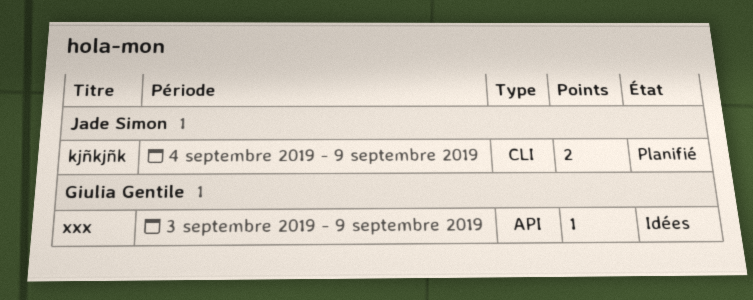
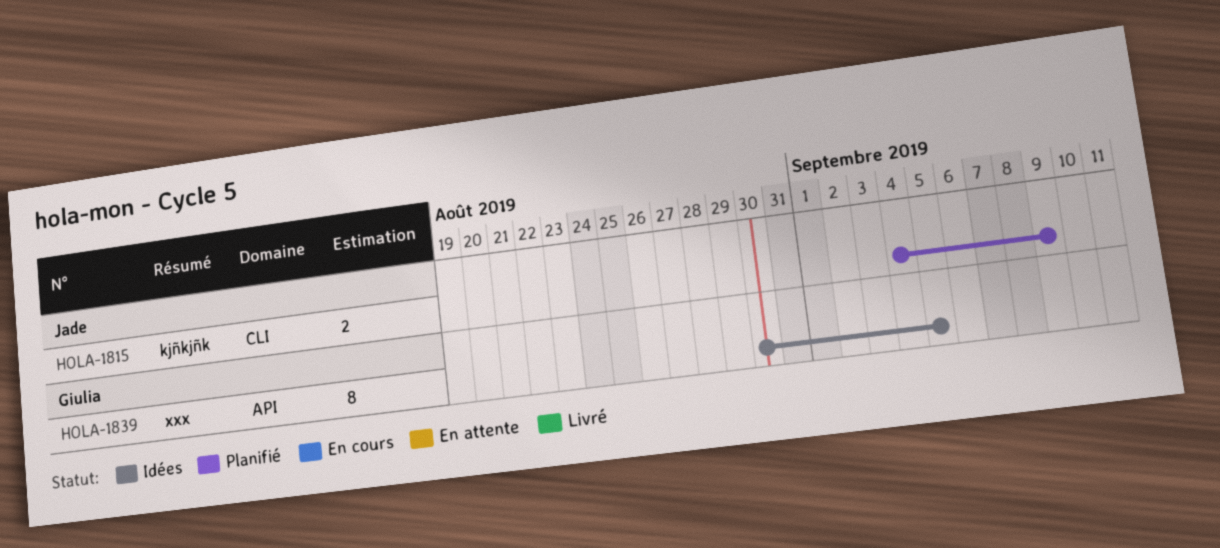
xxx, estimate: 1 -> 8
xxx, start: Sep 3 -> Aug 30
xxx, due: Sep 9 -> Sep 5

